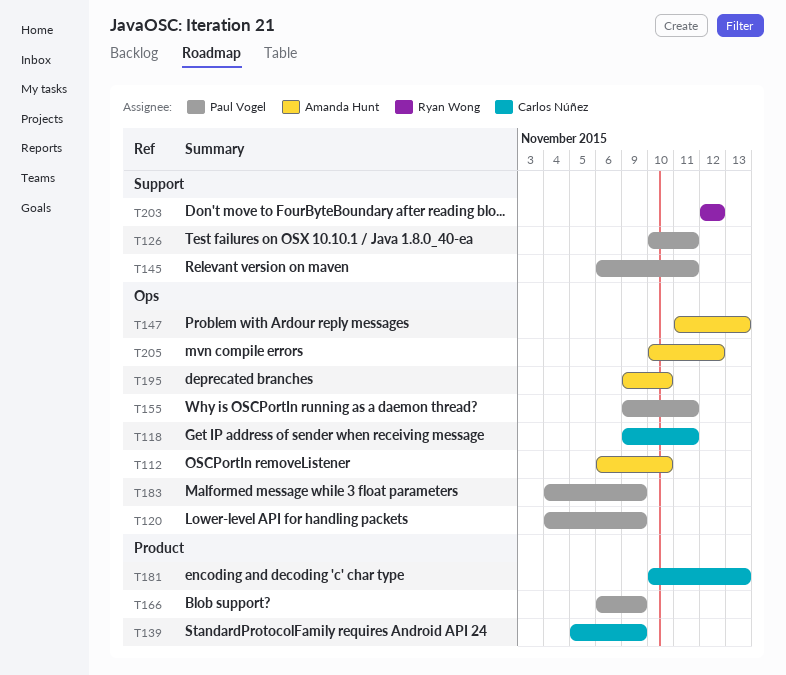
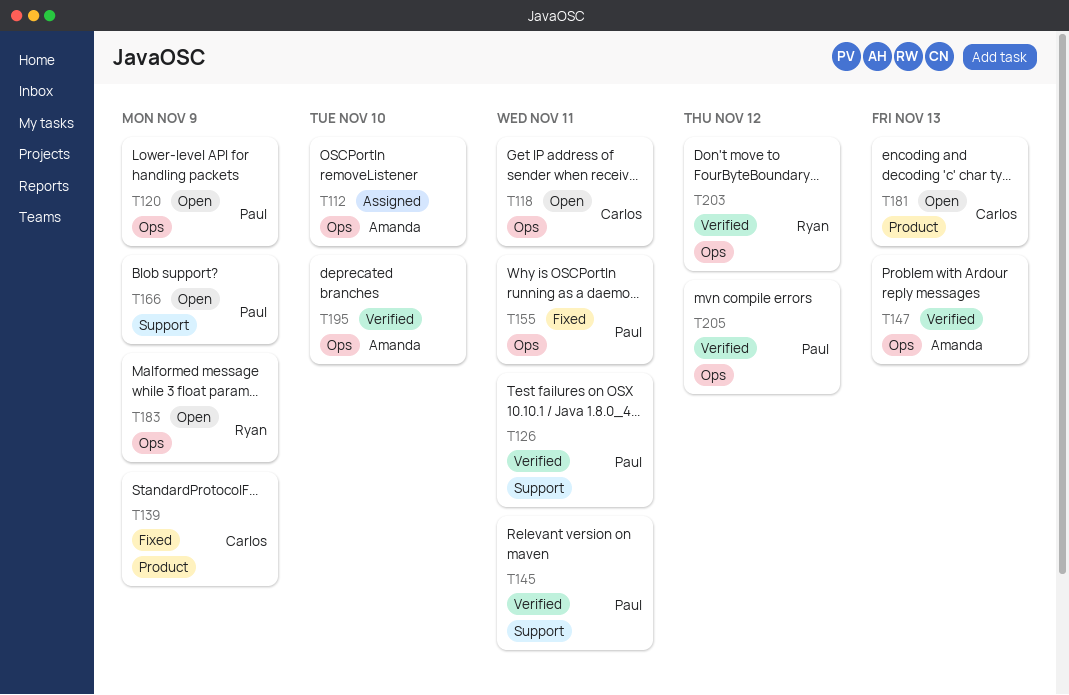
T166, label: Product -> Support
T183, owner: Paul Vogel -> Ryan Wong
T203, label: Support -> Ops
T205, owner: Amanda Hunt -> Paul Vogel

